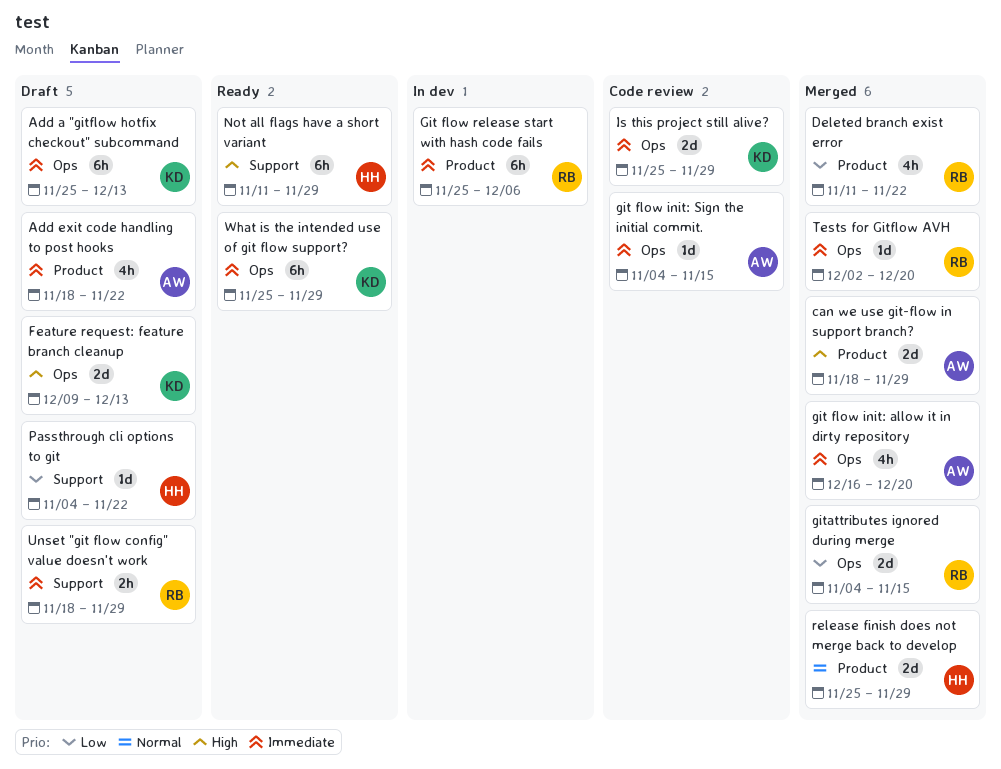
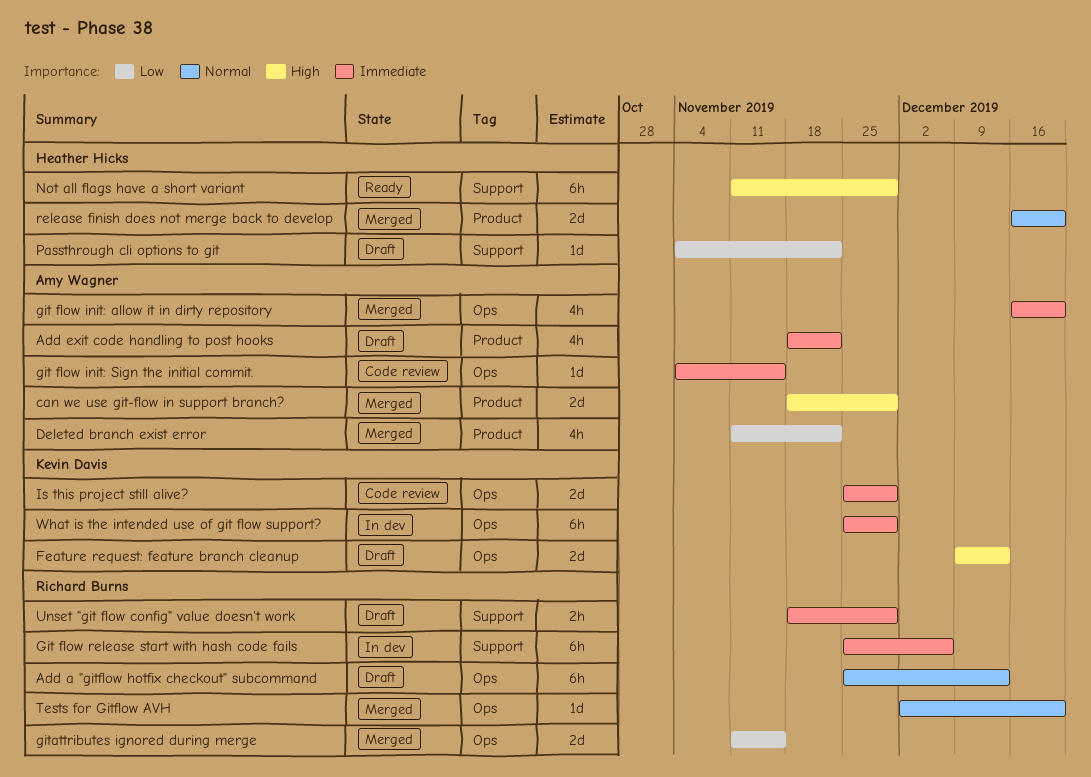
Add a "gitflow hotfix checkout" subcommand, owner: Kevin Davis -> Richard Burns
Add a "gitflow hotfix checkout" subcommand, priority: Immediate -> Normal
Deleted branch exist error, owner: Richard Burns -> Amy Wagner
Git flow release start with hash code fails, label: Product -> Support
gitattributes ignored during merge, start: Nov 4 -> Nov 11
release finish does not merge back to develop, start: Nov 25 -> Dec 16
release finish does not merge back to develop, due: Nov 29 -> Dec 20
Tests for Gitflow AVH, priority: Immediate -> Normal
What is the intended use of git flow support?, status: Ready -> In dev

